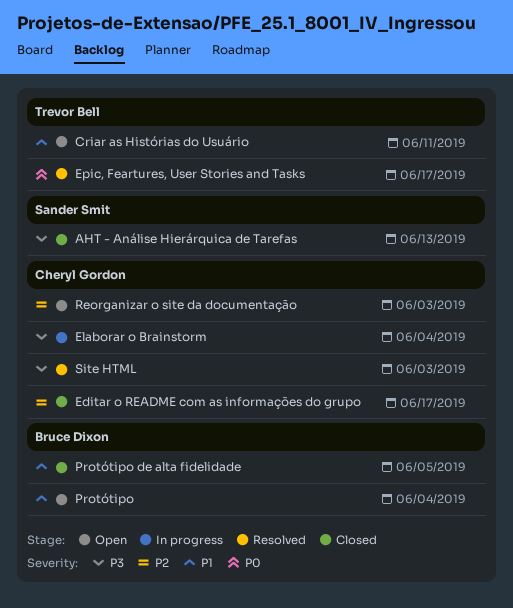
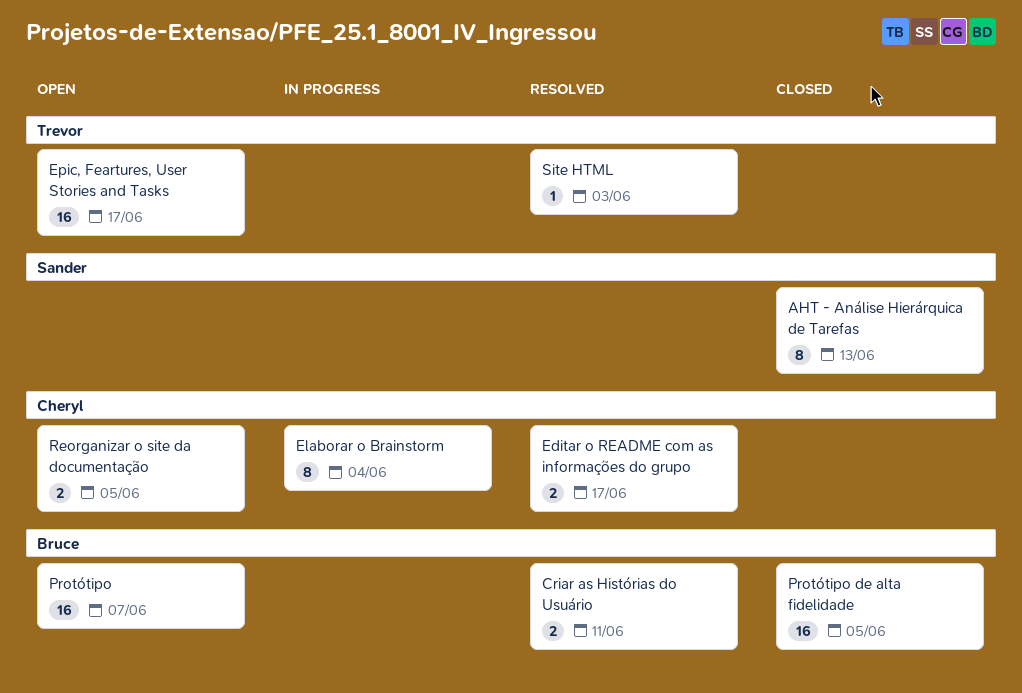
Criar as Histórias do Usuário, status: Open -> Resolved
Criar as Histórias do Usuário, owner: Trevor Bell -> Bruce Dixon
Editar o README com as informações do grupo, status: Closed -> Resolved
Epic, Feartures, User Stories and Tasks, status: Resolved -> Open
Protótipo, due: Jun 4 -> Jun 7
Reorganizar o site da documentação, due: Jun 3 -> Jun 5
Site HTML, owner: Cheryl Gordon -> Trevor Bell

